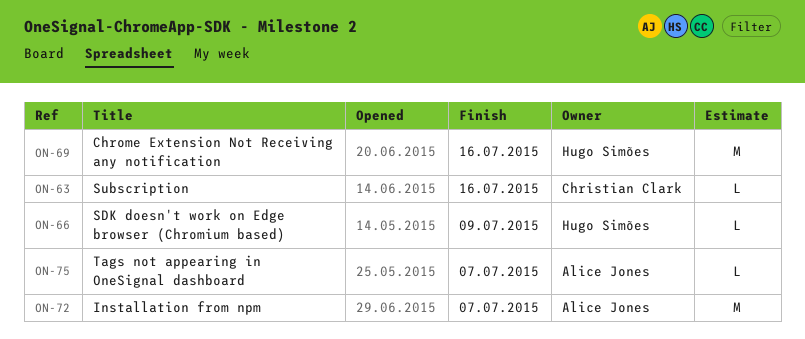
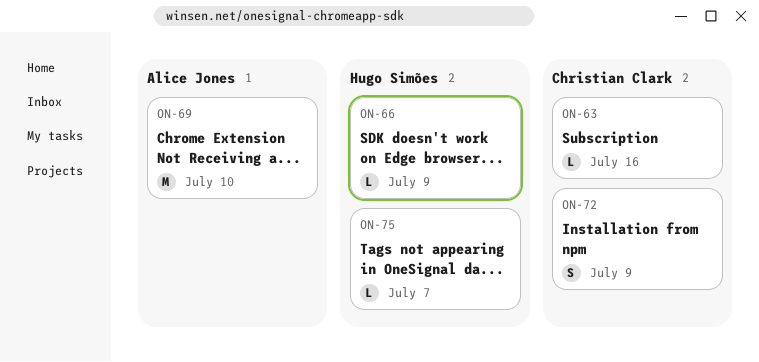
ON-69, owner: Hugo Simões -> Alice Jones
ON-69, due: Jul 16 -> Jul 10
ON-72, owner: Alice Jones -> Christian Clark
ON-72, estimate: M -> S
ON-72, due: Jul 7 -> Jul 9
ON-75, owner: Alice Jones -> Hugo Simões

